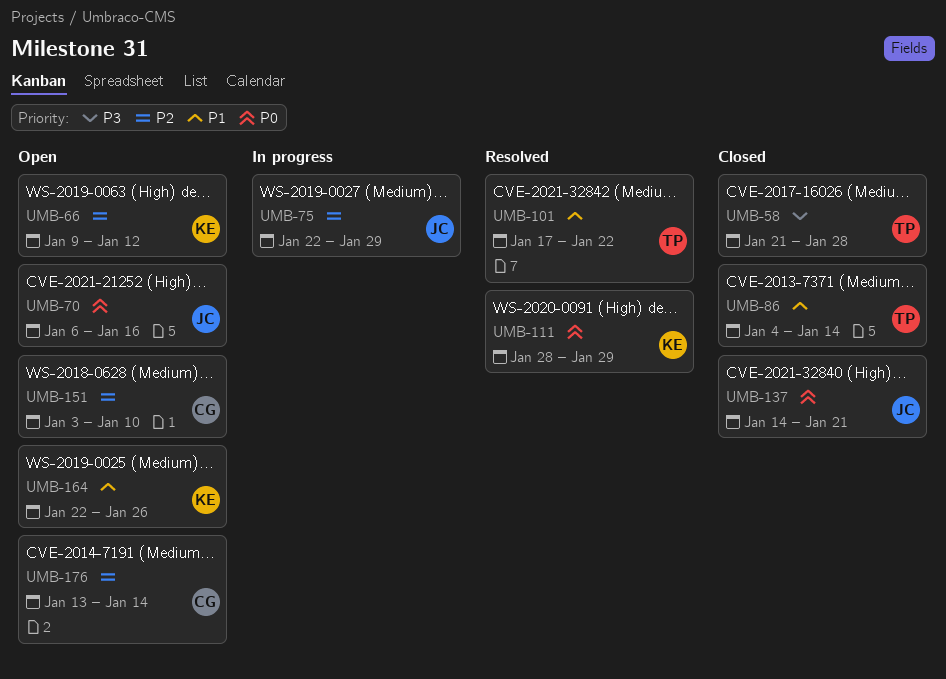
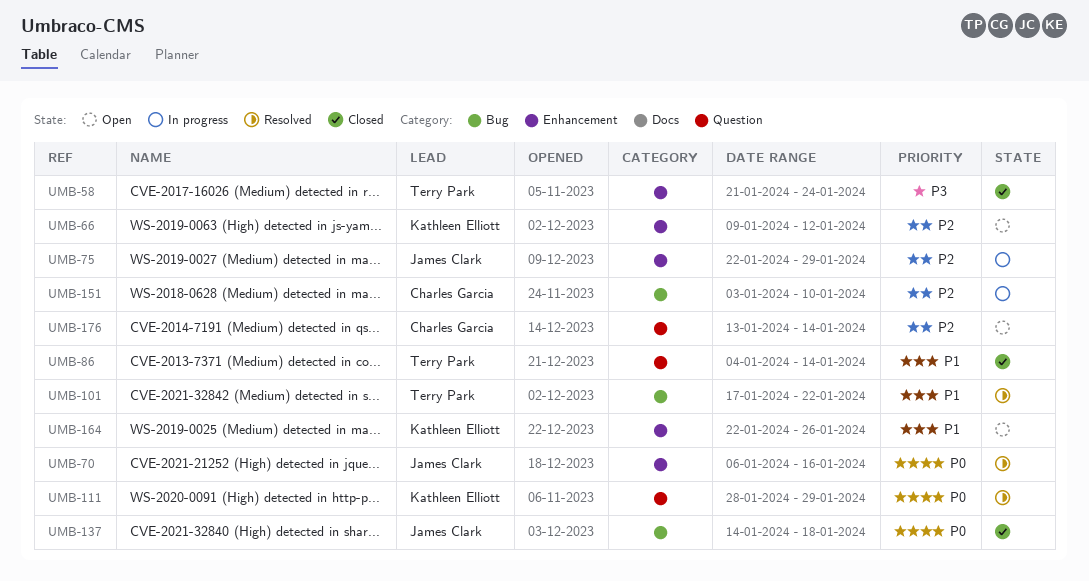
UMB-58, due: Jan 28 -> Jan 24
UMB-70, status: Open -> Resolved
UMB-137, due: Jan 21 -> Jan 18
UMB-151, status: Open -> In progress

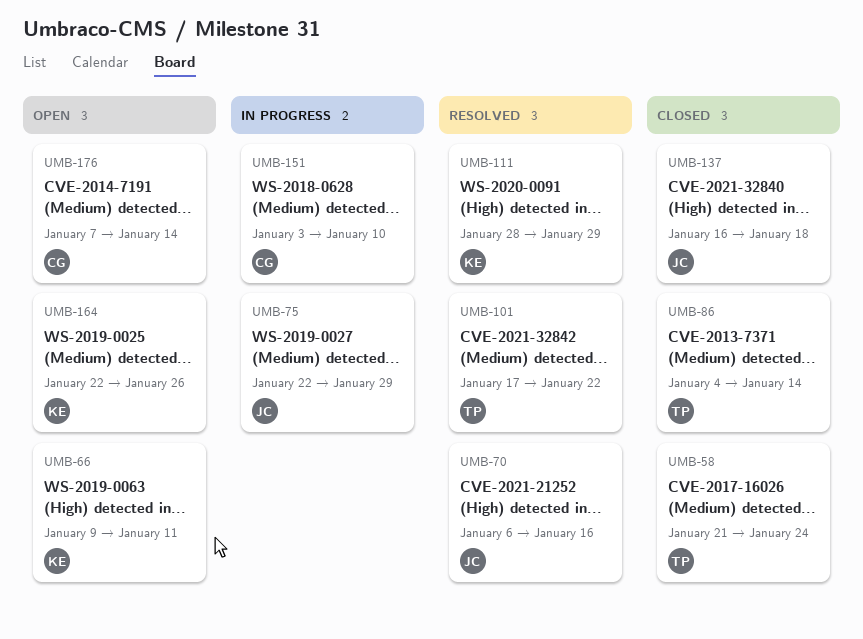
UMB-66, due: Jan 12 -> Jan 11
UMB-137, start: Jan 14 -> Jan 16
UMB-176, start: Jan 13 -> Jan 7

